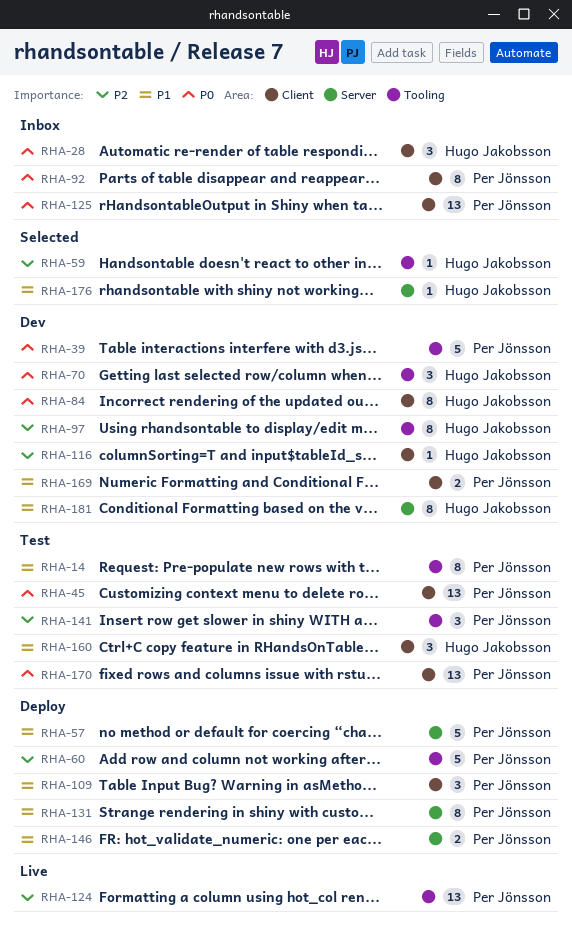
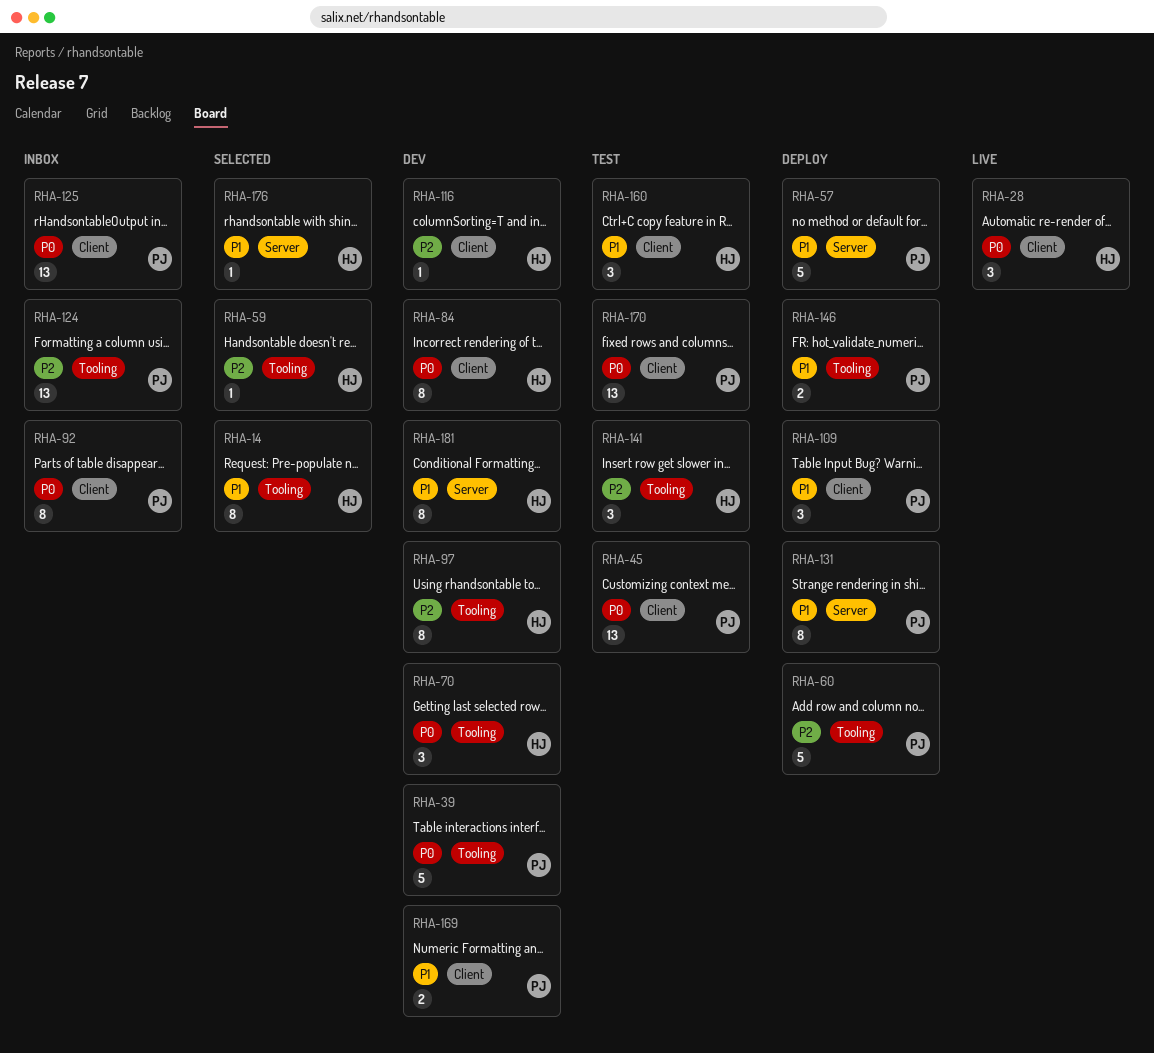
RHA-14, status: Test -> Selected
RHA-14, owner: Per Jönsson -> Hugo Jakobsson
RHA-28, status: Inbox -> Live
RHA-124, status: Live -> Inbox
RHA-141, owner: Per Jönsson -> Hugo Jakobsson
RHA-146, label: Server -> Tooling

